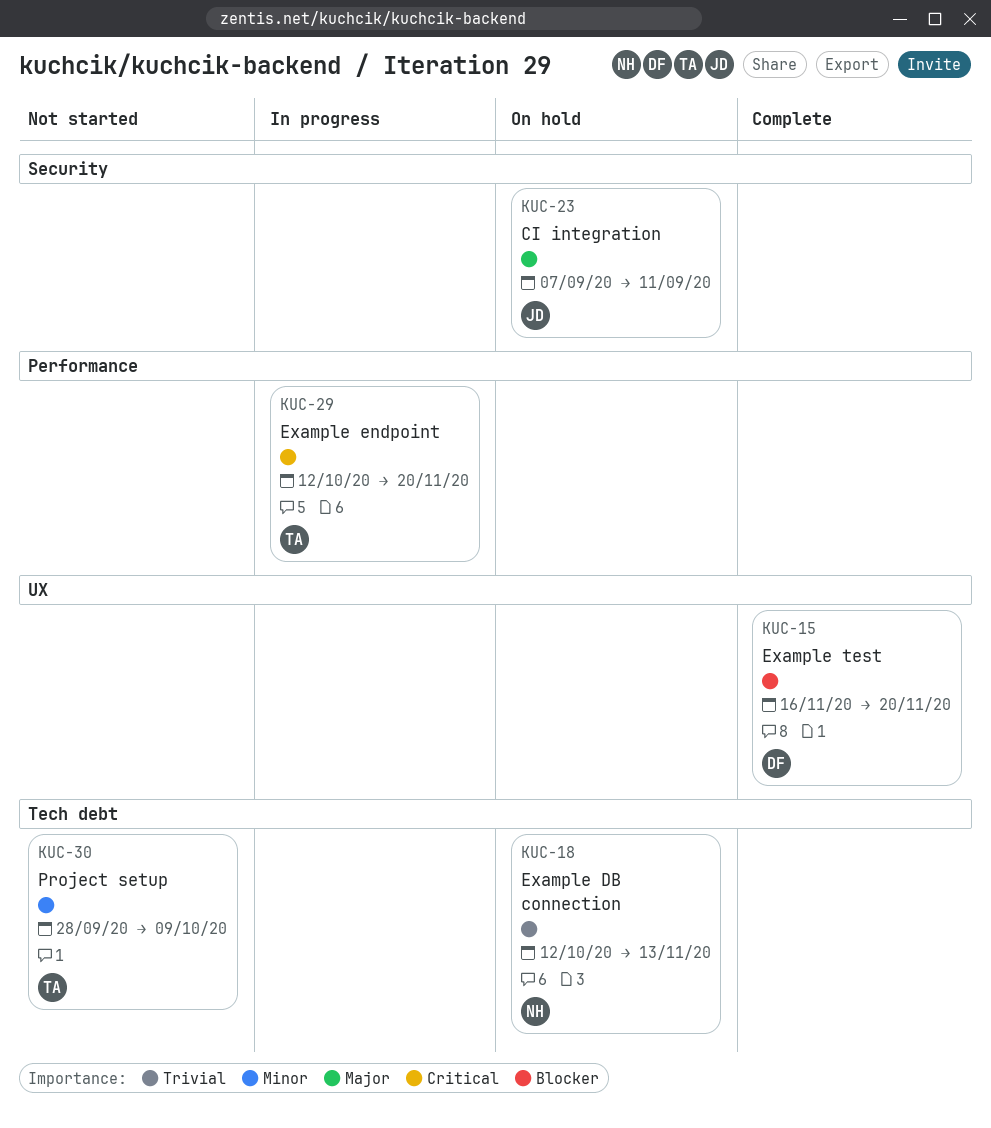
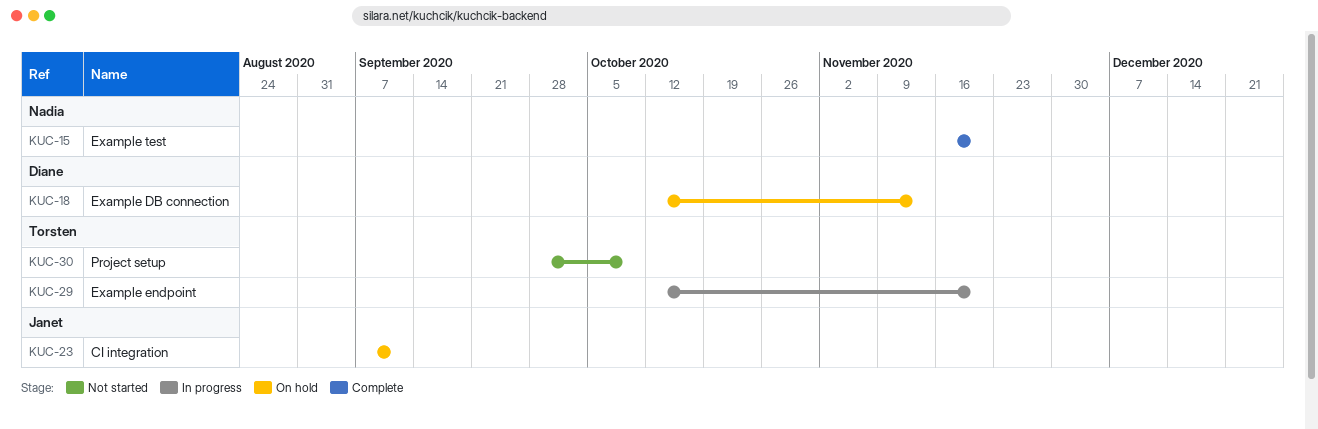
KUC-15, owner: Diane -> Nadia
KUC-18, owner: Nadia -> Diane

